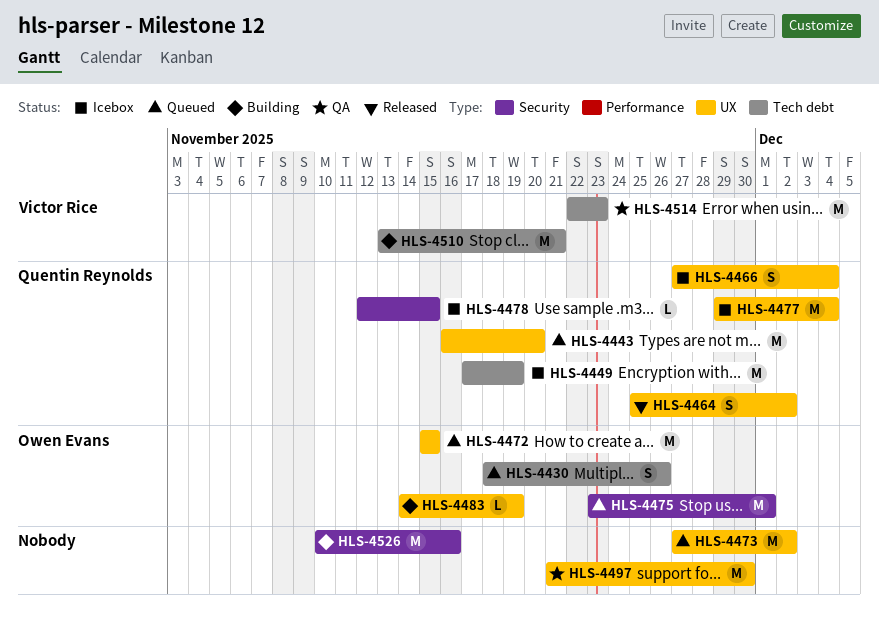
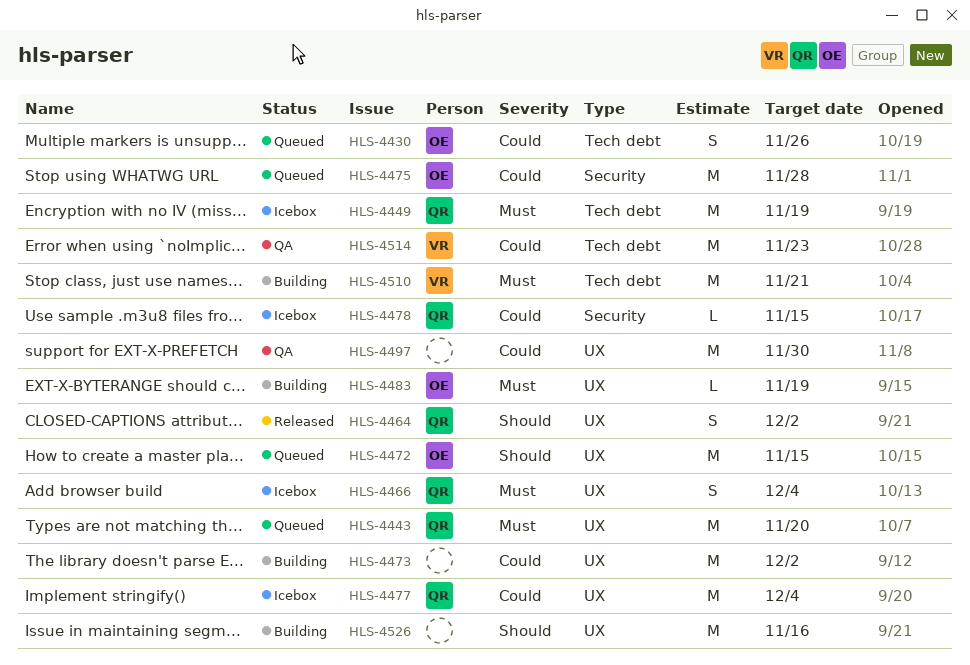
HLS-4473, status: Queued -> Building
HLS-4475, due: Dec 1 -> Nov 28
HLS-4526, label: Security -> UX

